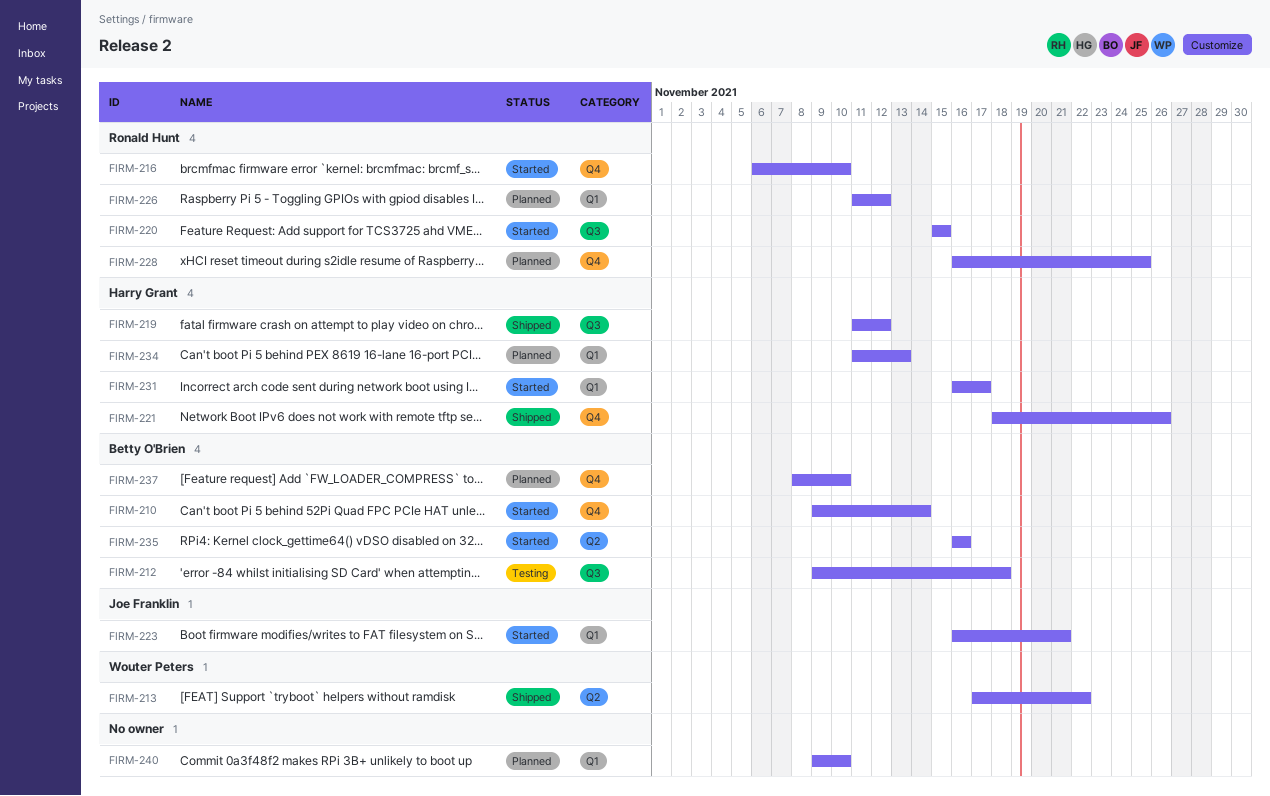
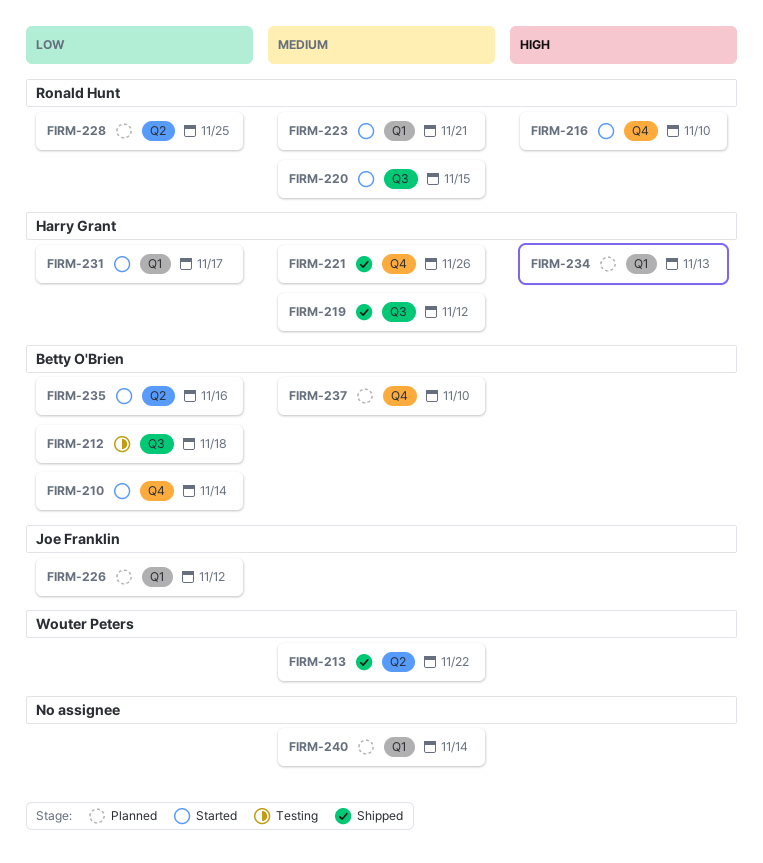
FIRM-223, owner: Joe Franklin -> Ronald Hunt
FIRM-226, owner: Ronald Hunt -> Joe Franklin
FIRM-228, label: Q4 -> Q2
FIRM-240, due: Nov 10 -> Nov 14

